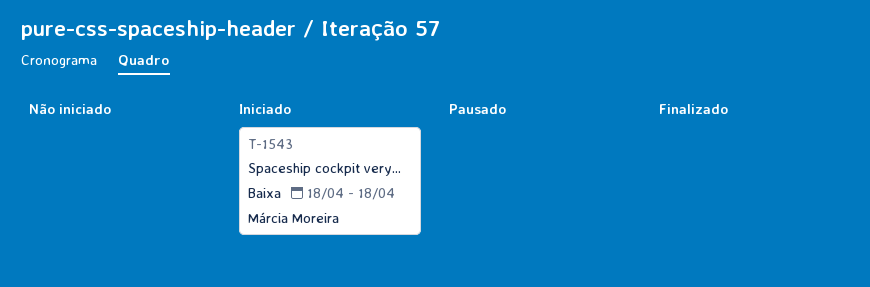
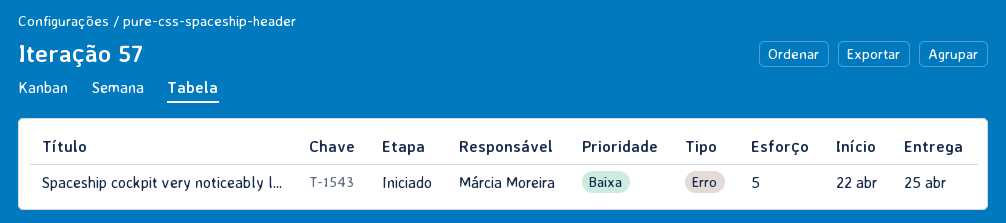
T-1543, start: Apr 18 -> Apr 22
T-1543, due: Apr 18 -> Apr 25

